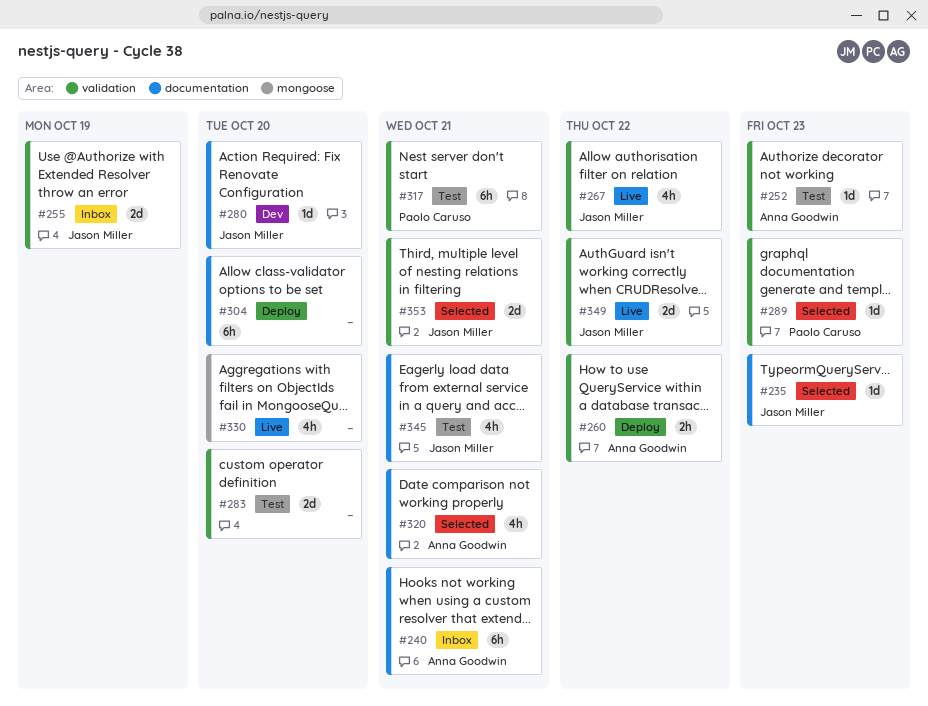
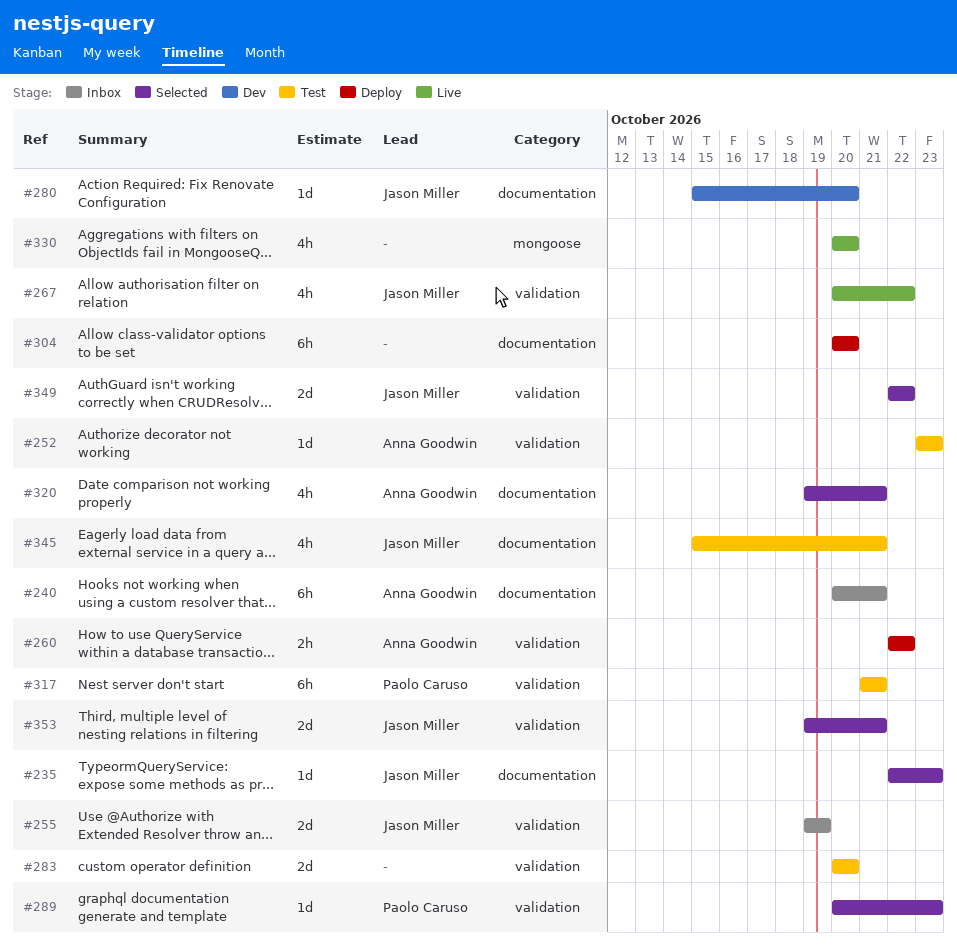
#349, status: Live -> Selected

